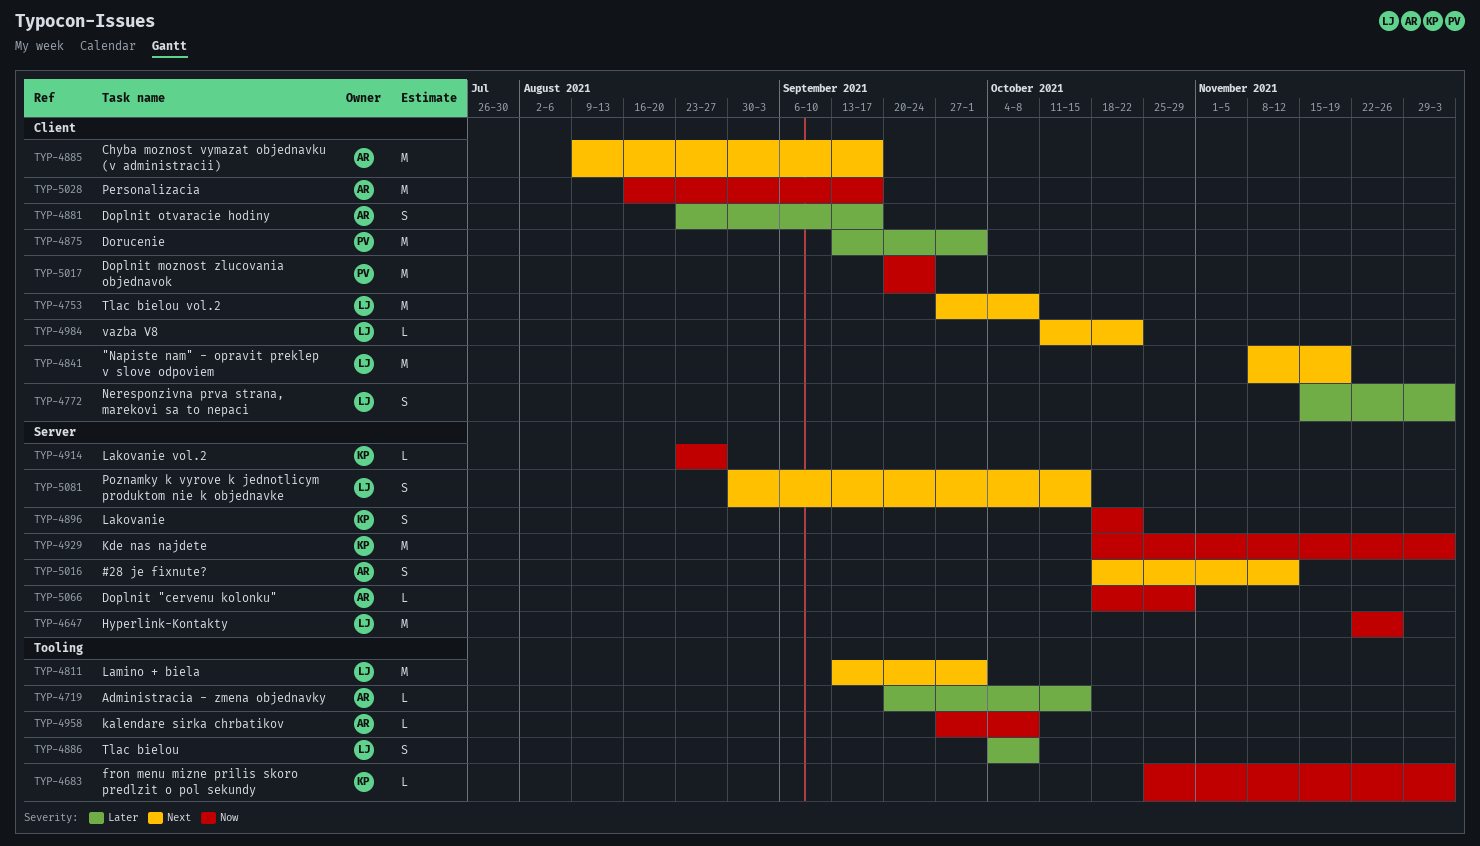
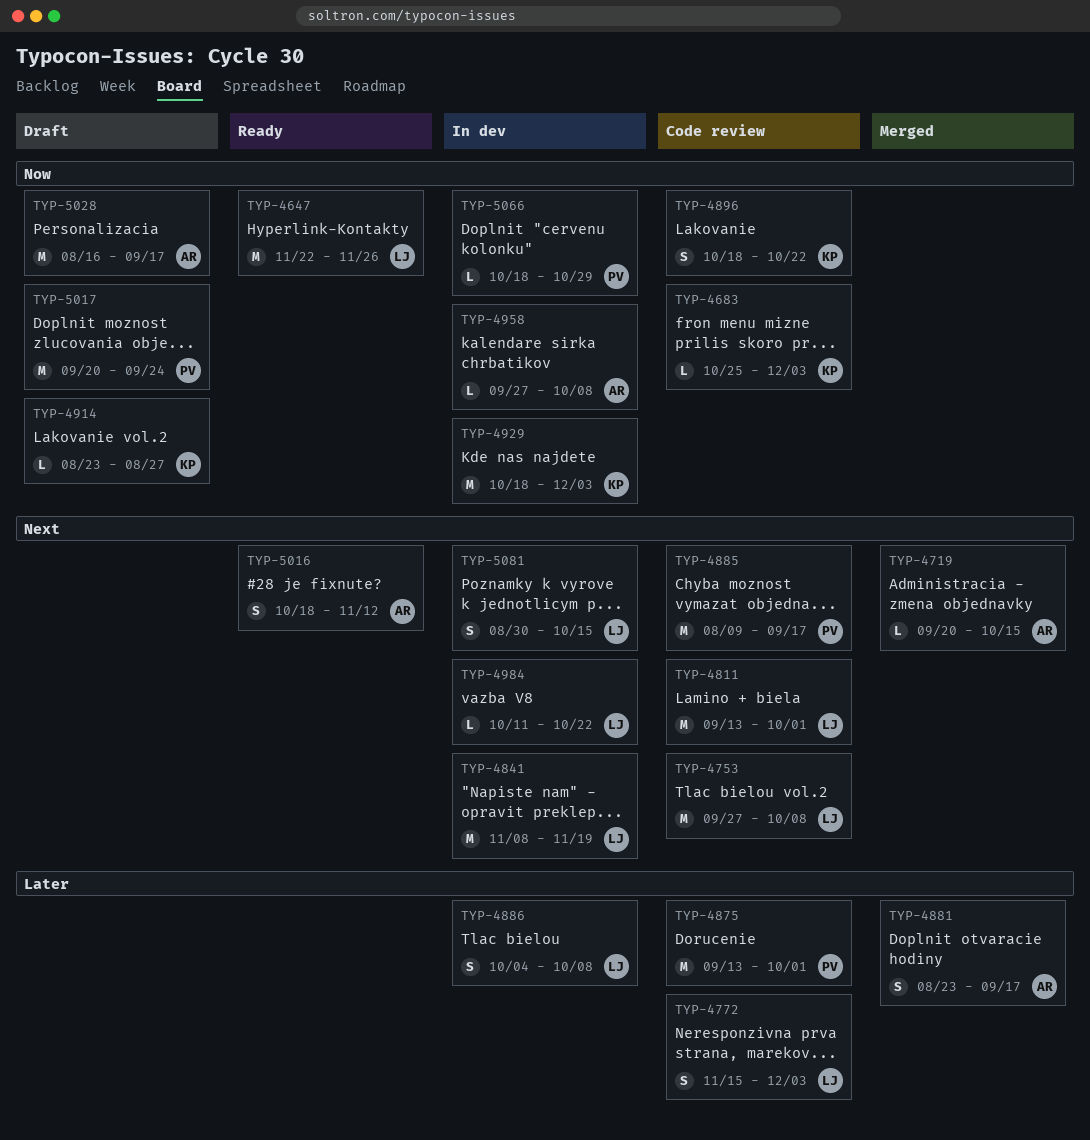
TYP-4719, priority: Later -> Next
TYP-4885, owner: AR -> PV
TYP-5066, owner: AR -> PV

